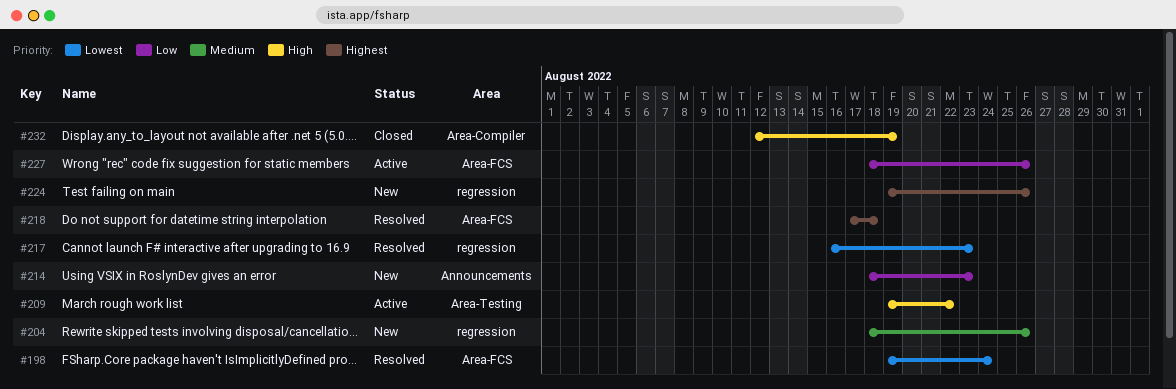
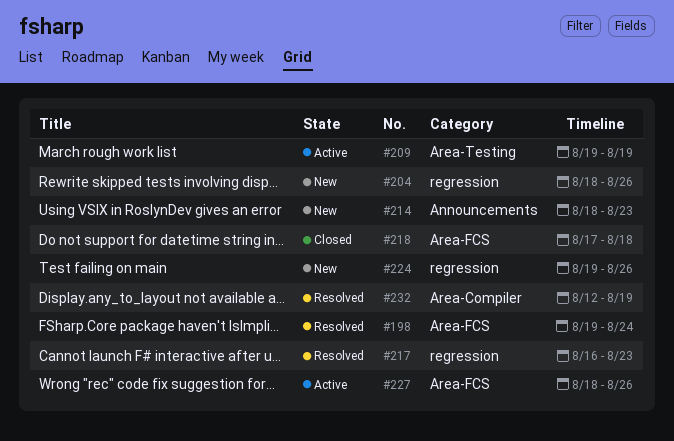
#209, due: Aug 22 -> Aug 19
#218, status: Resolved -> Closed
#232, status: Closed -> Resolved

